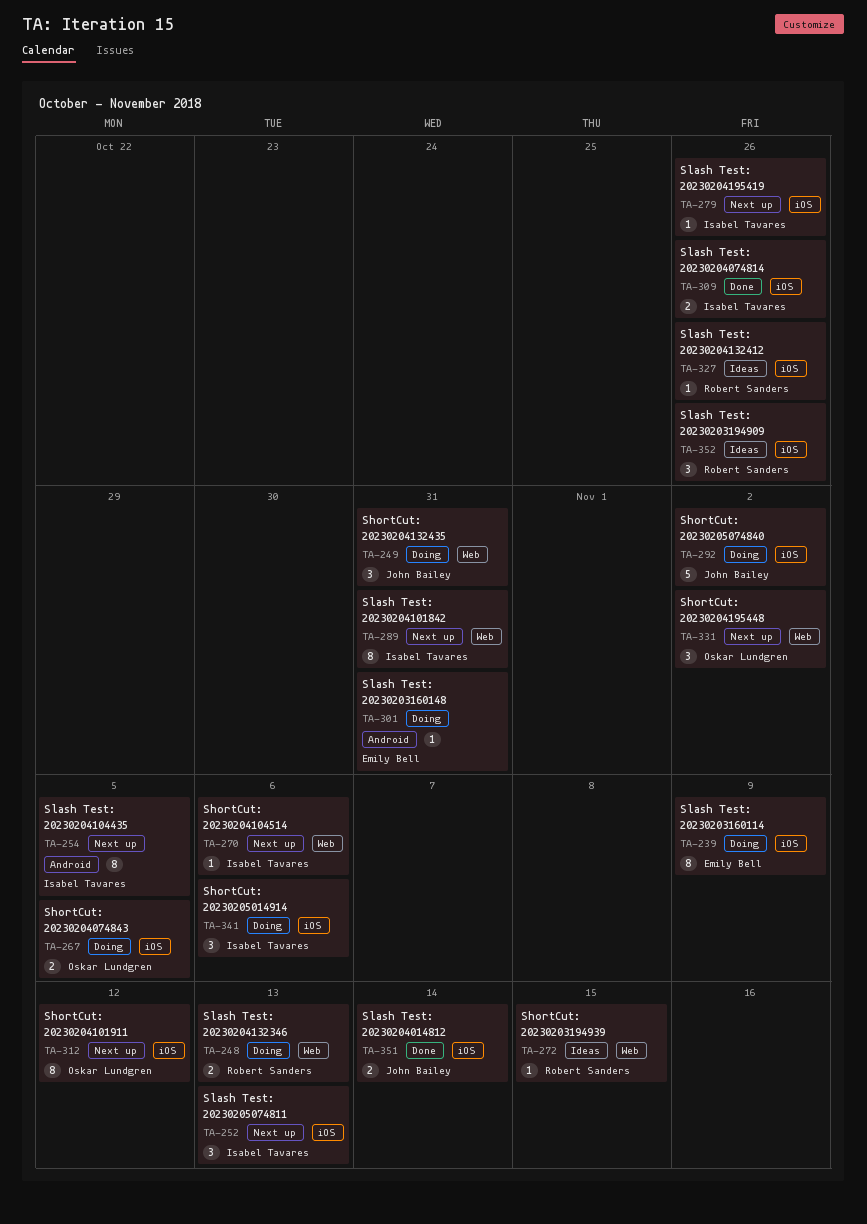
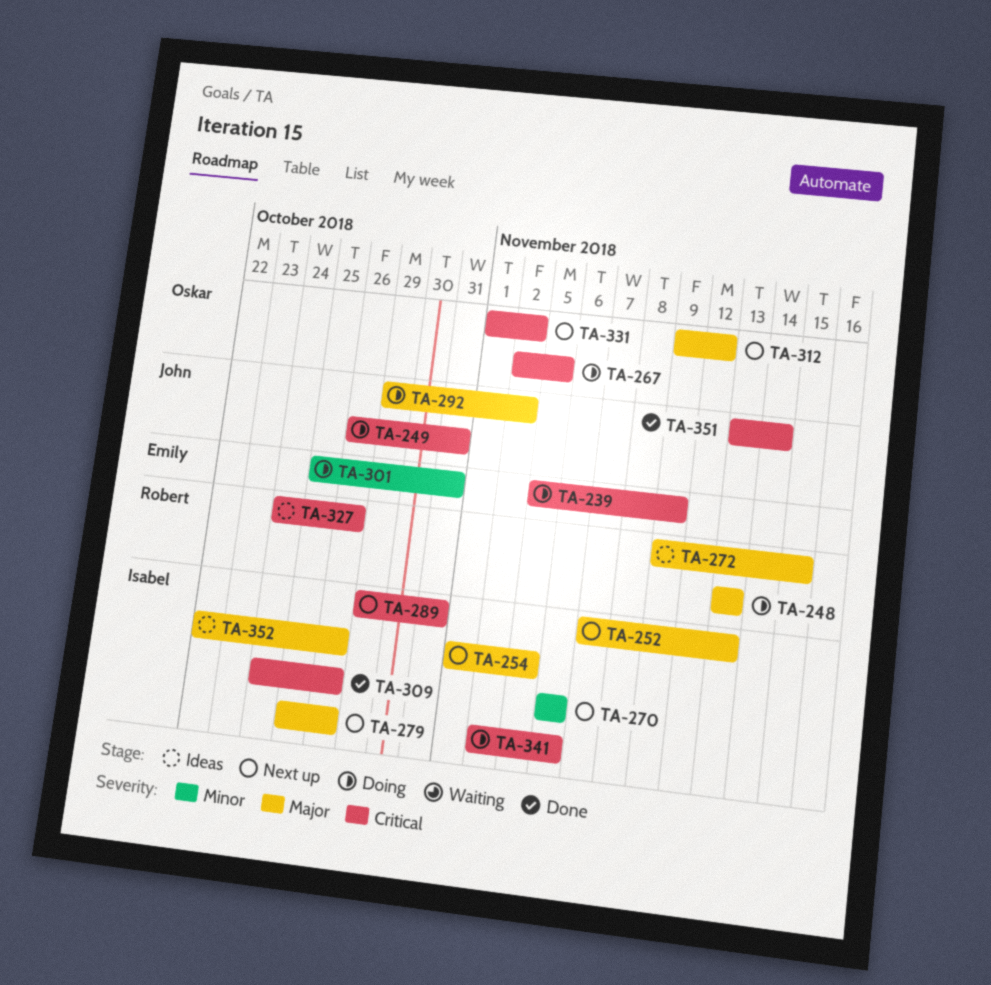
TA-352, owner: Robert Sanders -> Isabel Tavares

